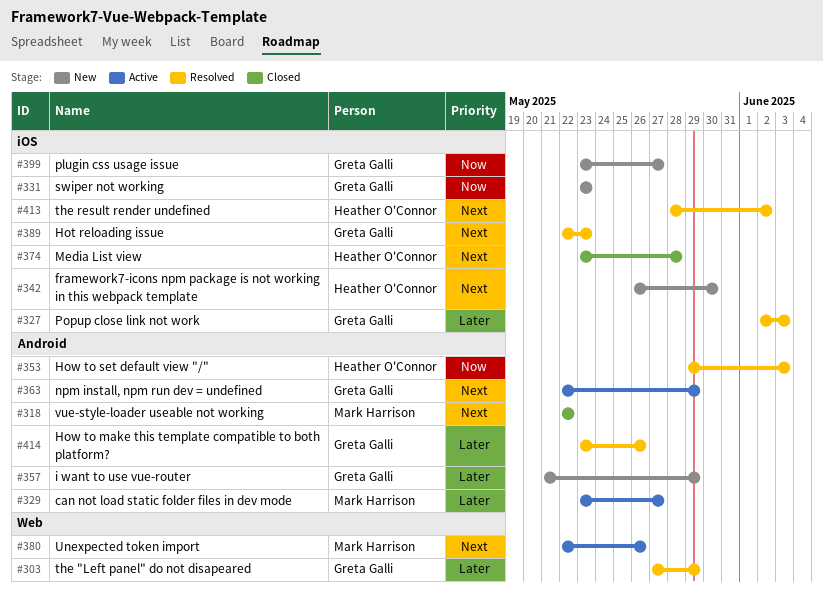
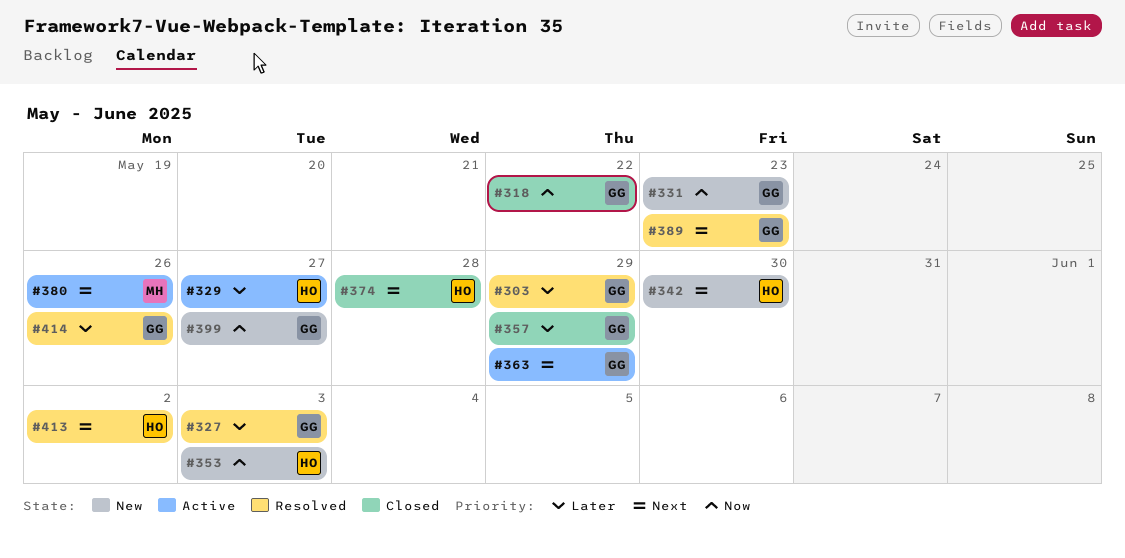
#318, owner: Mark Harrison -> Greta Galli
#318, priority: Next -> Now
#329, owner: Mark Harrison -> Heather O'Connor
#353, status: Resolved -> New
#357, status: New -> Closed

